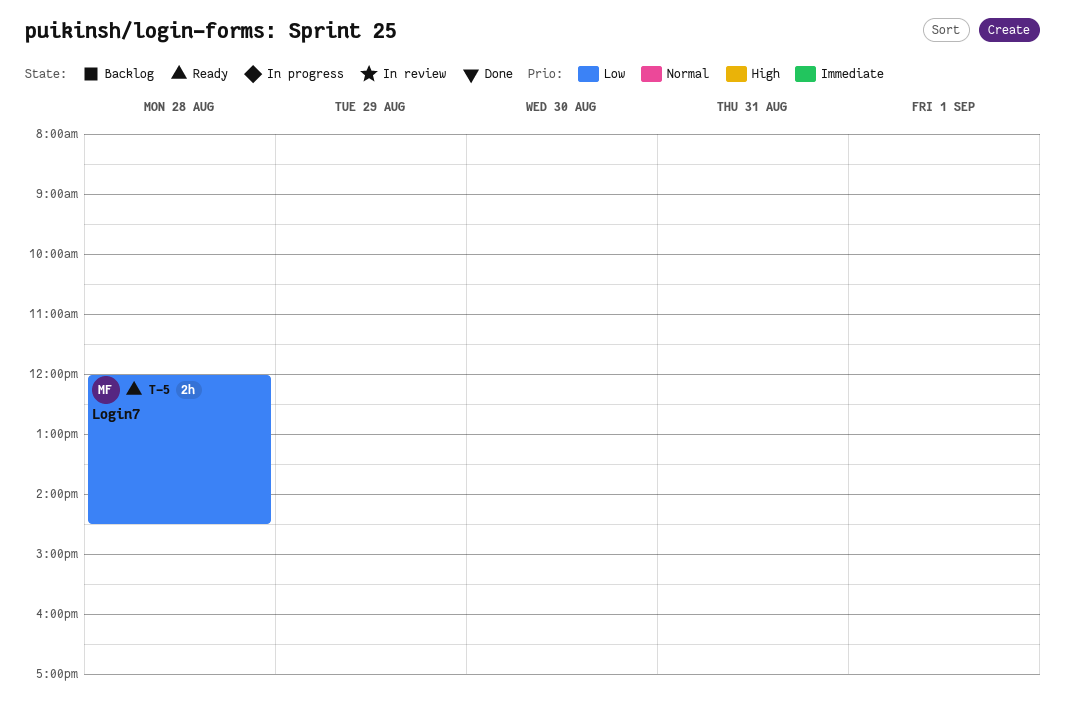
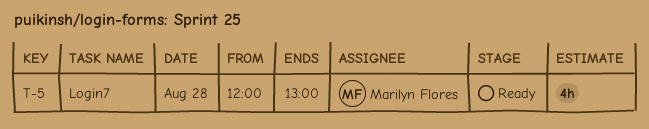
T-5, estimate: 2h -> 4h
T-5, ends: 14:30 -> 13:00

